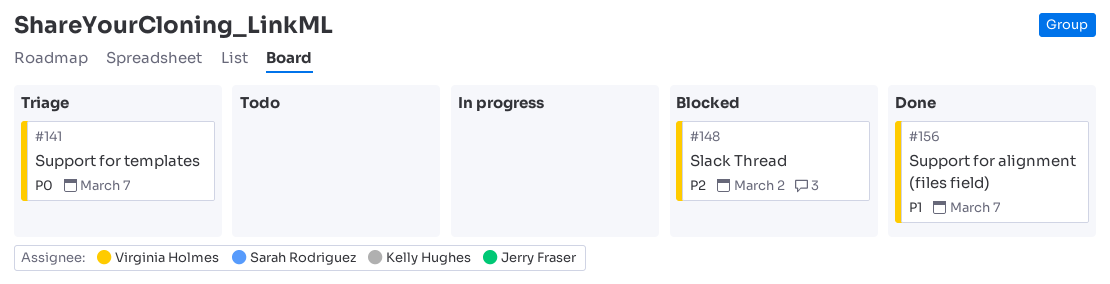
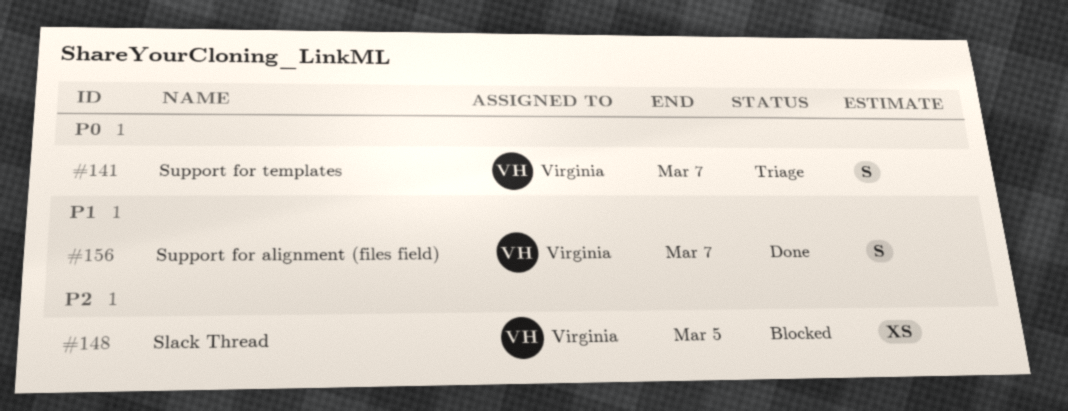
#148, due: Mar 2 -> Mar 5

